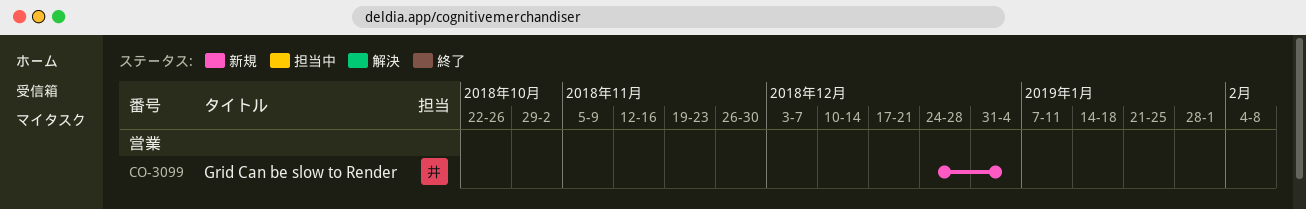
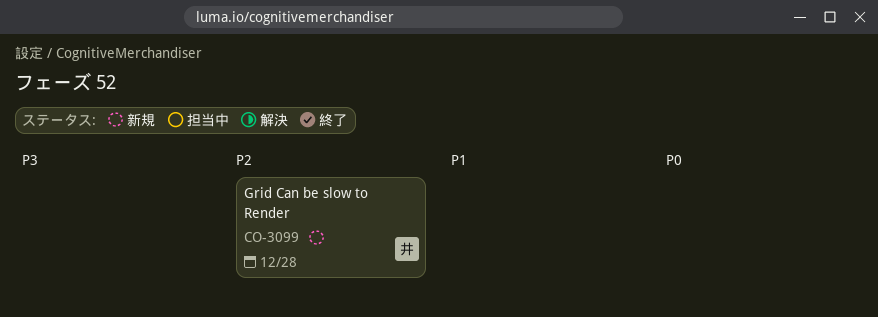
CO-3099, due: Jan 4 -> Dec 28

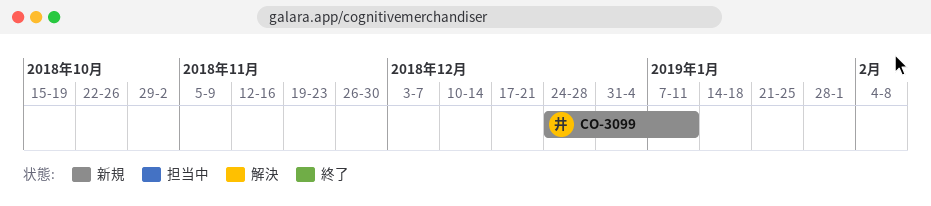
CO-3099, due: Dec 28 -> Jan 11

